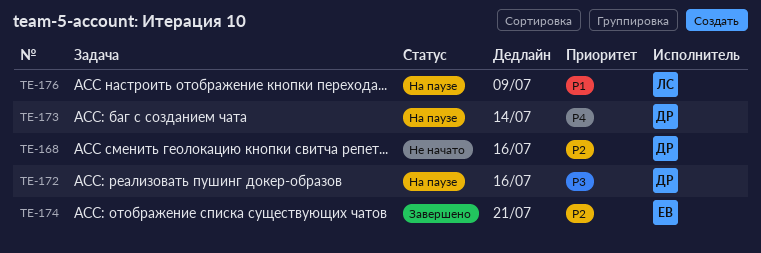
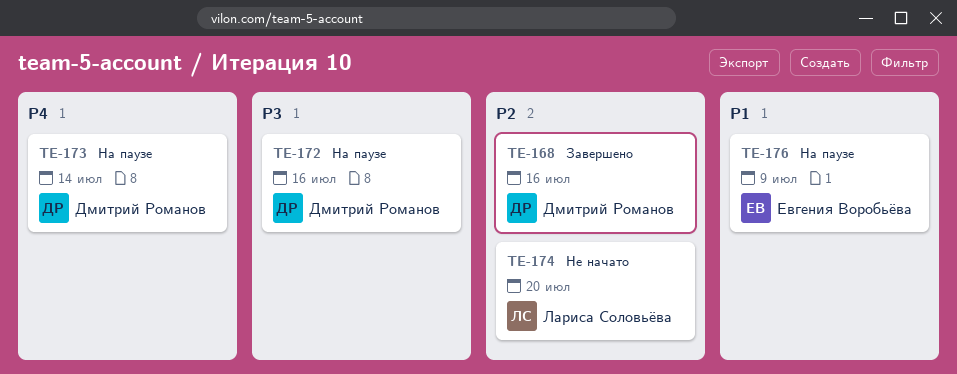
TE-168, status: Не начато -> Завершено
TE-174, status: Завершено -> Не начато
TE-174, owner: Евгения Воробьёва -> Лариса Соловьёва
TE-174, due: Jul 21 -> Jul 20
TE-176, owner: Лариса Соловьёва -> Евгения Воробьёва

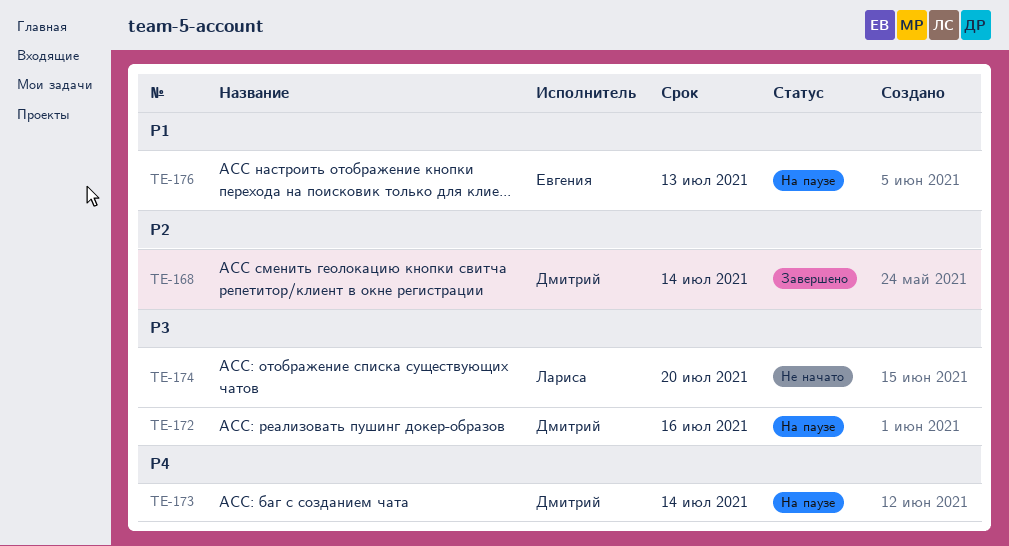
TE-168, due: Jul 16 -> Jul 14
TE-174, priority: P2 -> P3
TE-176, due: Jul 9 -> Jul 13

